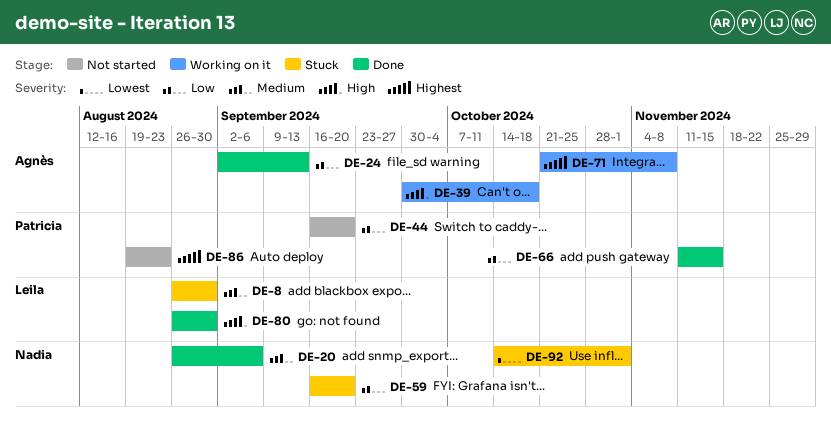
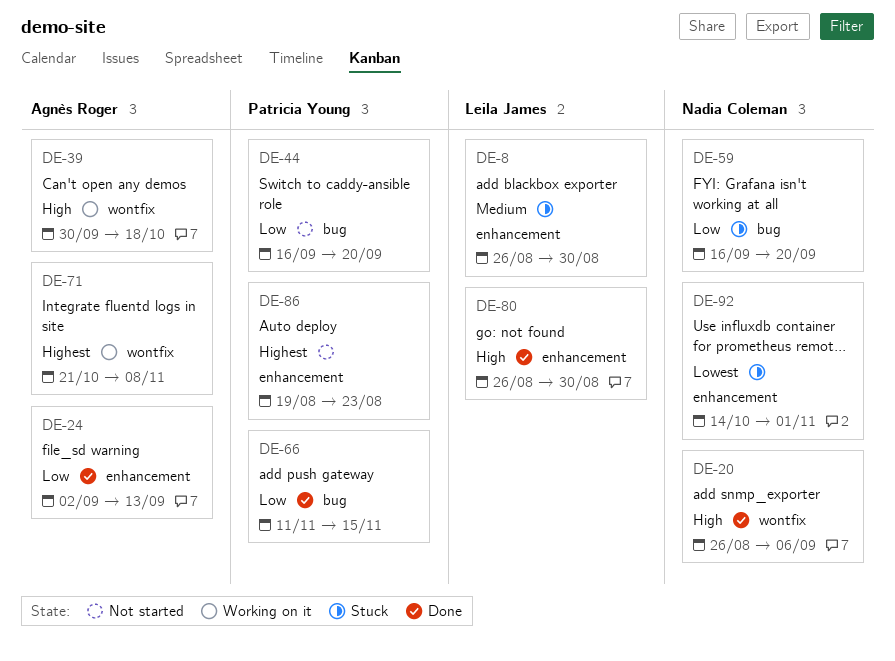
DE-20, priority: Medium -> High

